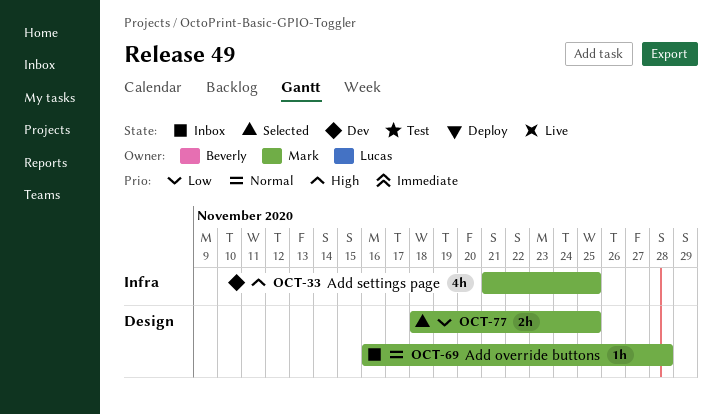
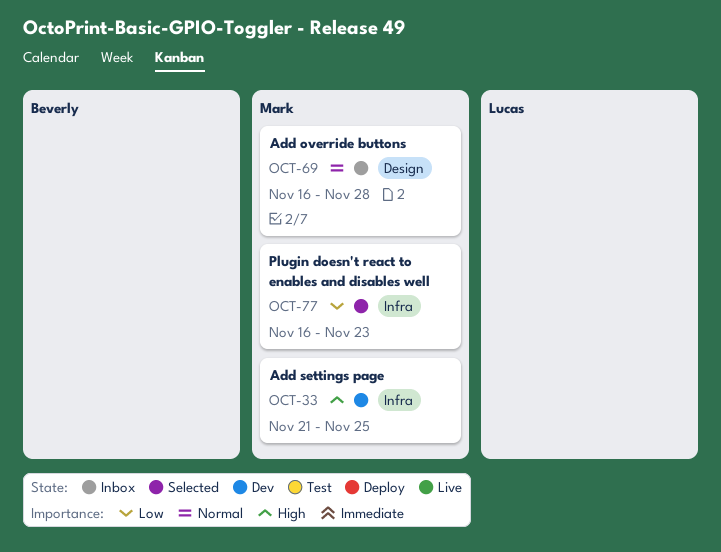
OCT-77, label: Design -> Infra
OCT-77, start: Nov 18 -> Nov 16
OCT-77, due: Nov 25 -> Nov 23

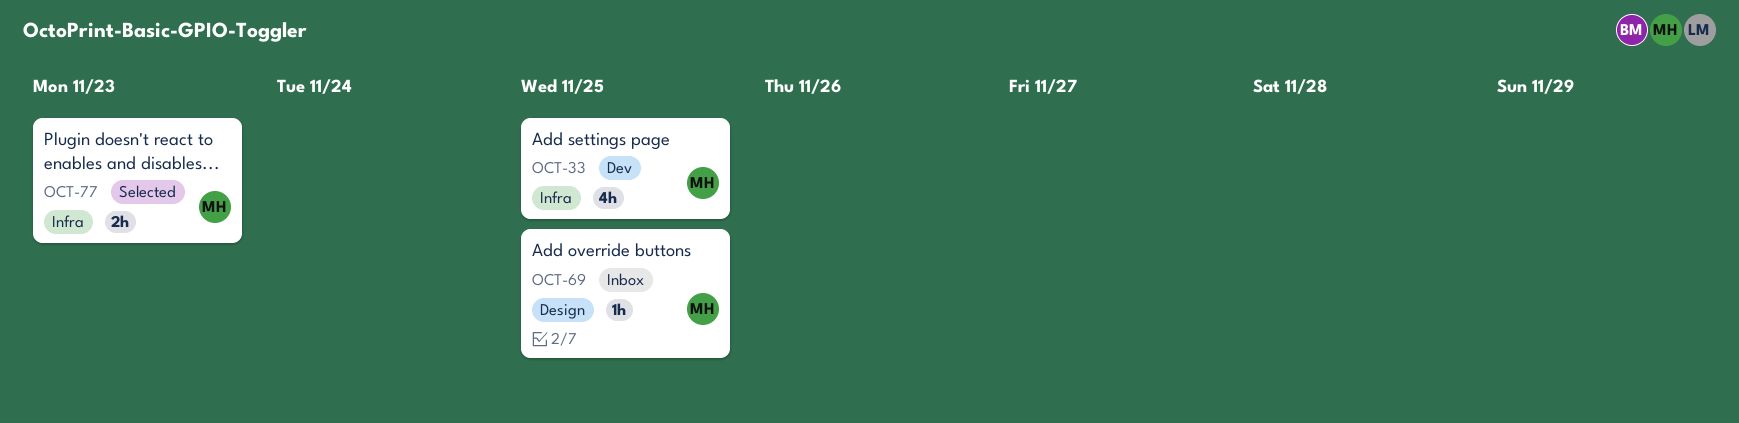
OCT-69, due: Nov 28 -> Nov 25

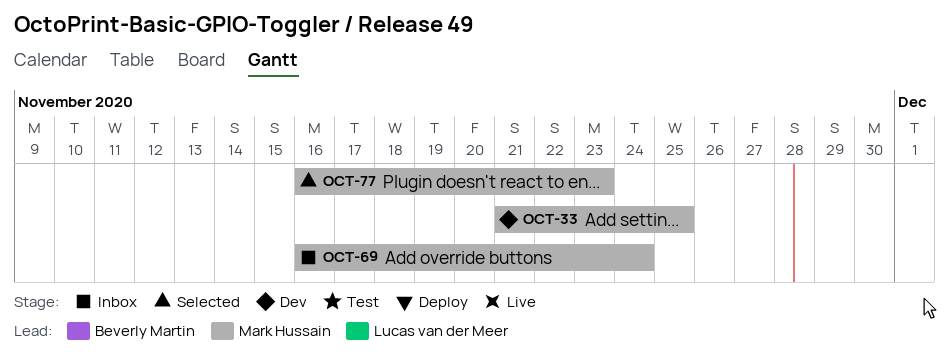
OCT-69, due: Nov 25 -> Nov 24

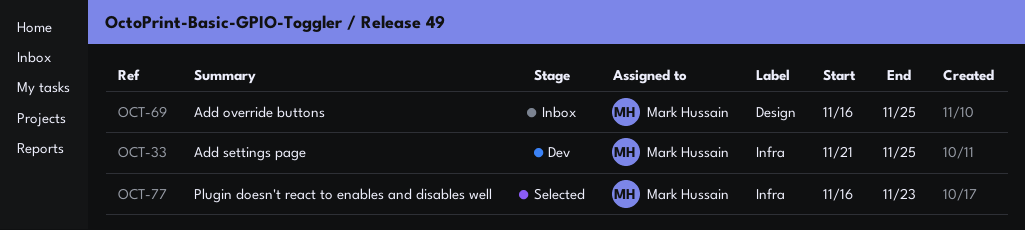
OCT-69, due: Nov 24 -> Nov 25

